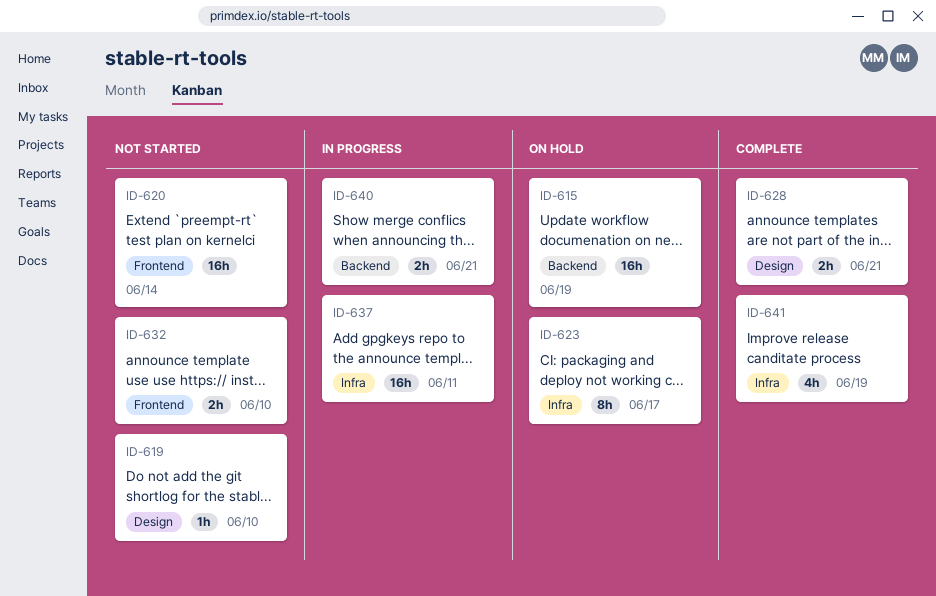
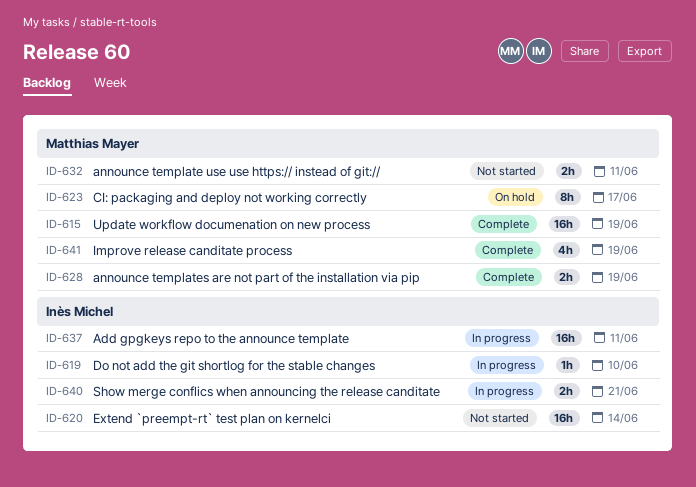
ID-615, status: On hold -> Complete
ID-619, status: Not started -> In progress
ID-628, due: Jun 21 -> Jun 19
ID-632, due: Jun 10 -> Jun 11

